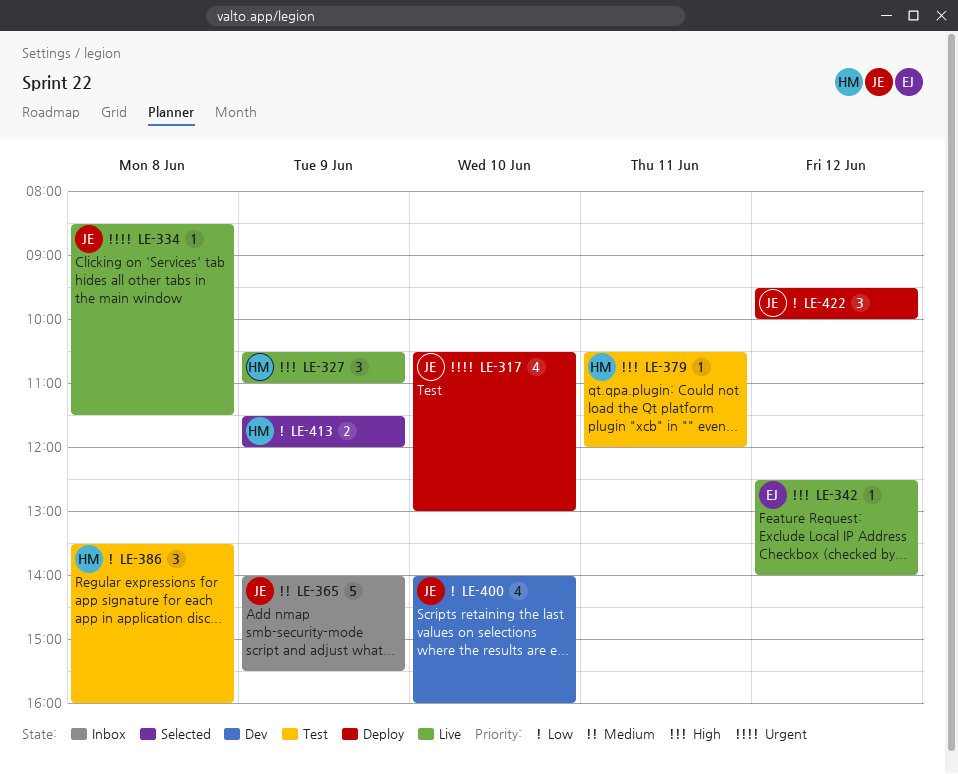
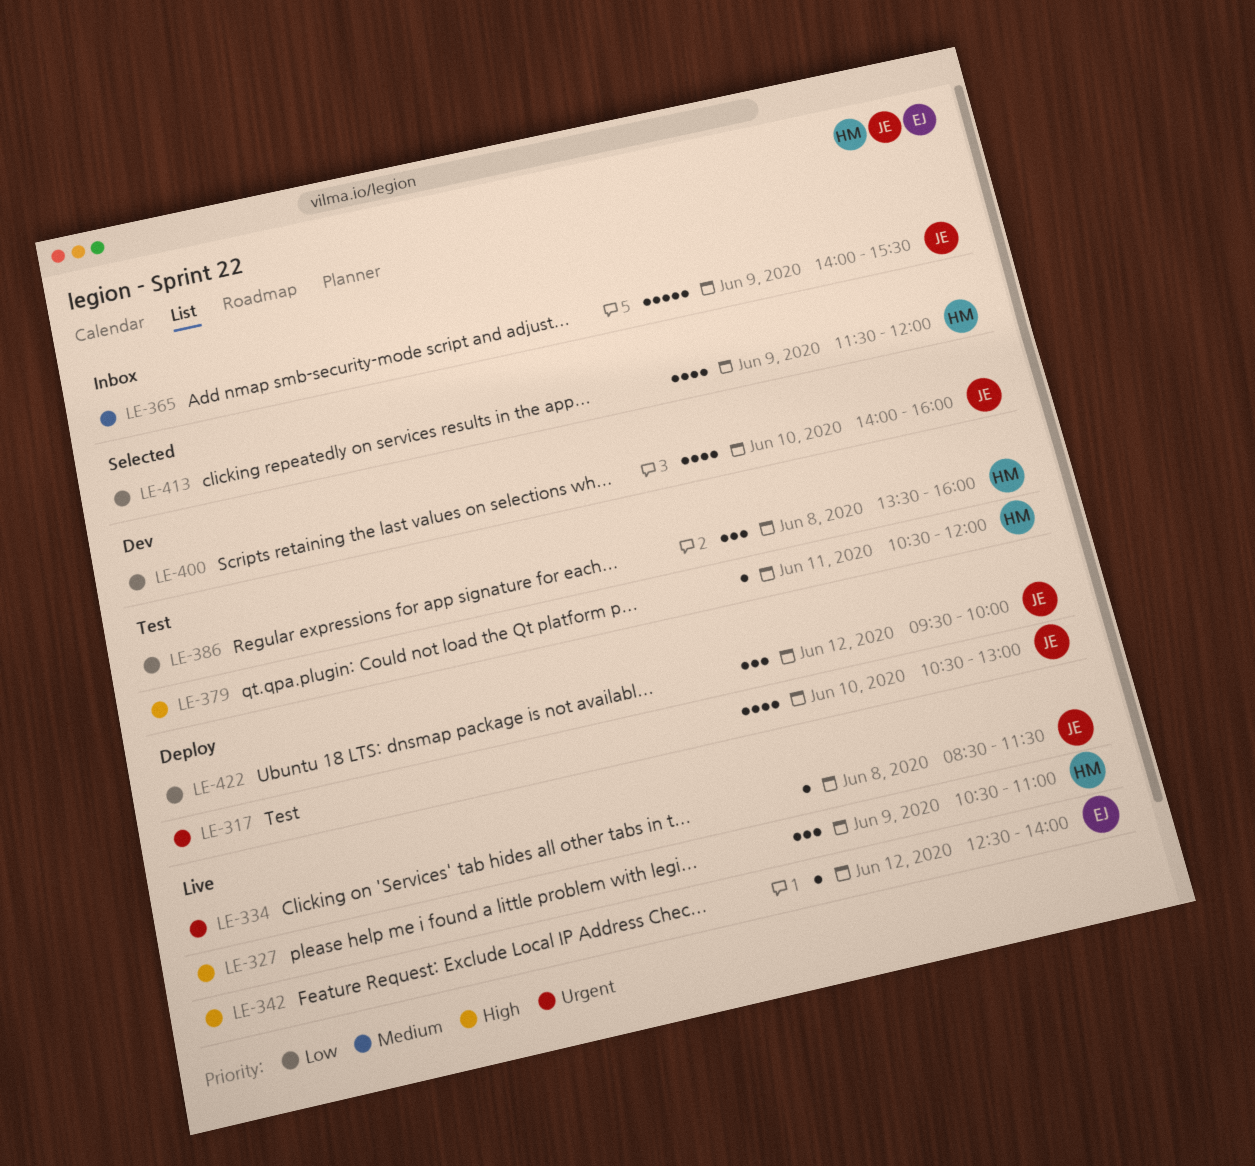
LE-413, estimate: 2 -> 4

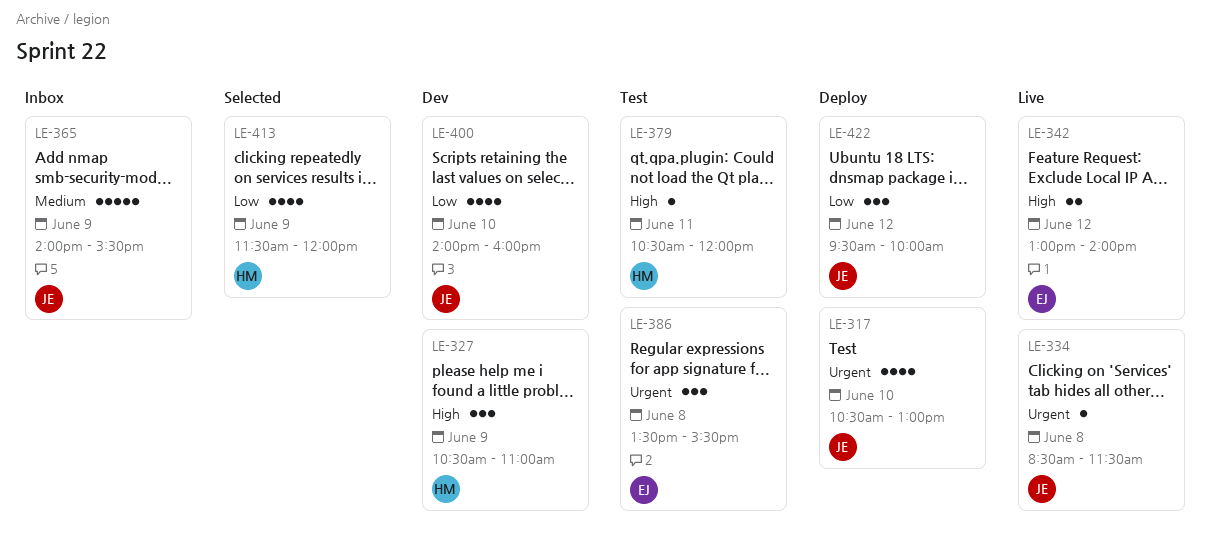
LE-327, status: Live -> Dev
LE-342, estimate: 1 -> 2
LE-342, begins: 12:30 -> 13:00
LE-386, owner: HM -> EJ
LE-386, priority: Low -> Urgent
LE-386, ends: 16:00 -> 15:30

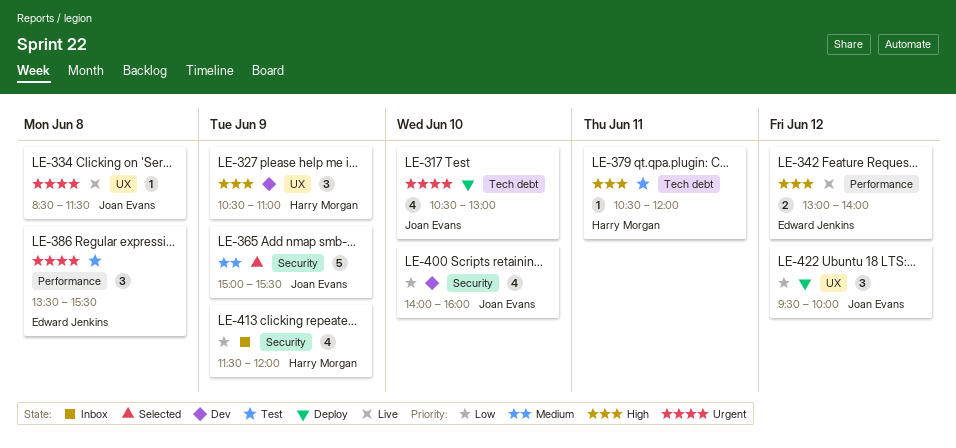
LE-365, status: Inbox -> Selected
LE-365, begins: 14:00 -> 15:00
LE-413, status: Selected -> Inbox

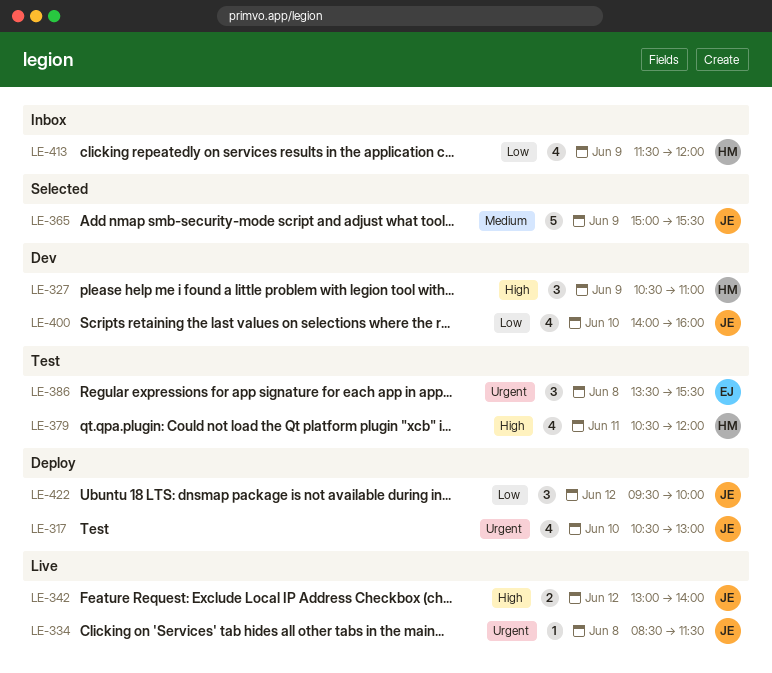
LE-342, owner: Edward Jenkins -> Joan Evans
LE-379, estimate: 1 -> 4

